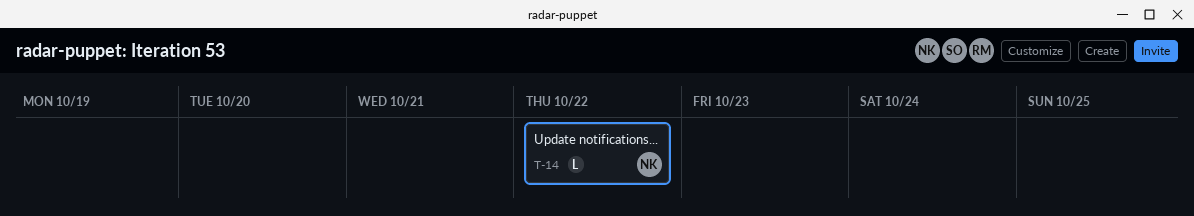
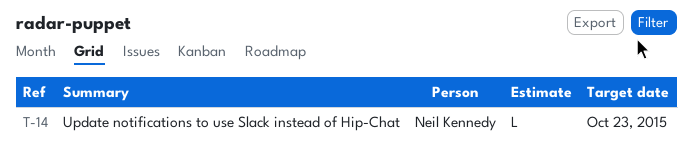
T-14, due: Oct 22 -> Oct 23

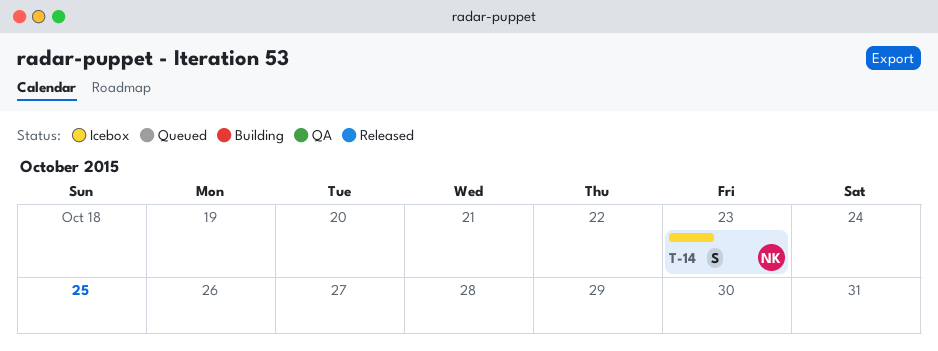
T-14, estimate: L -> S

